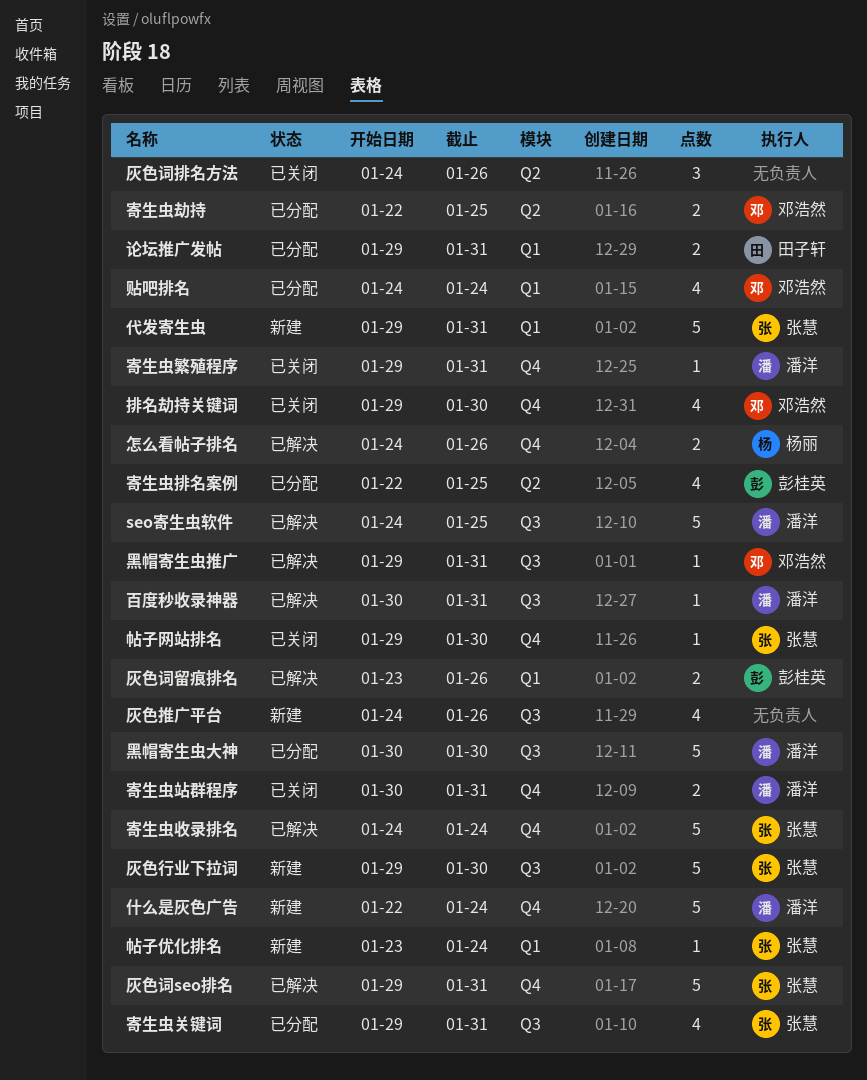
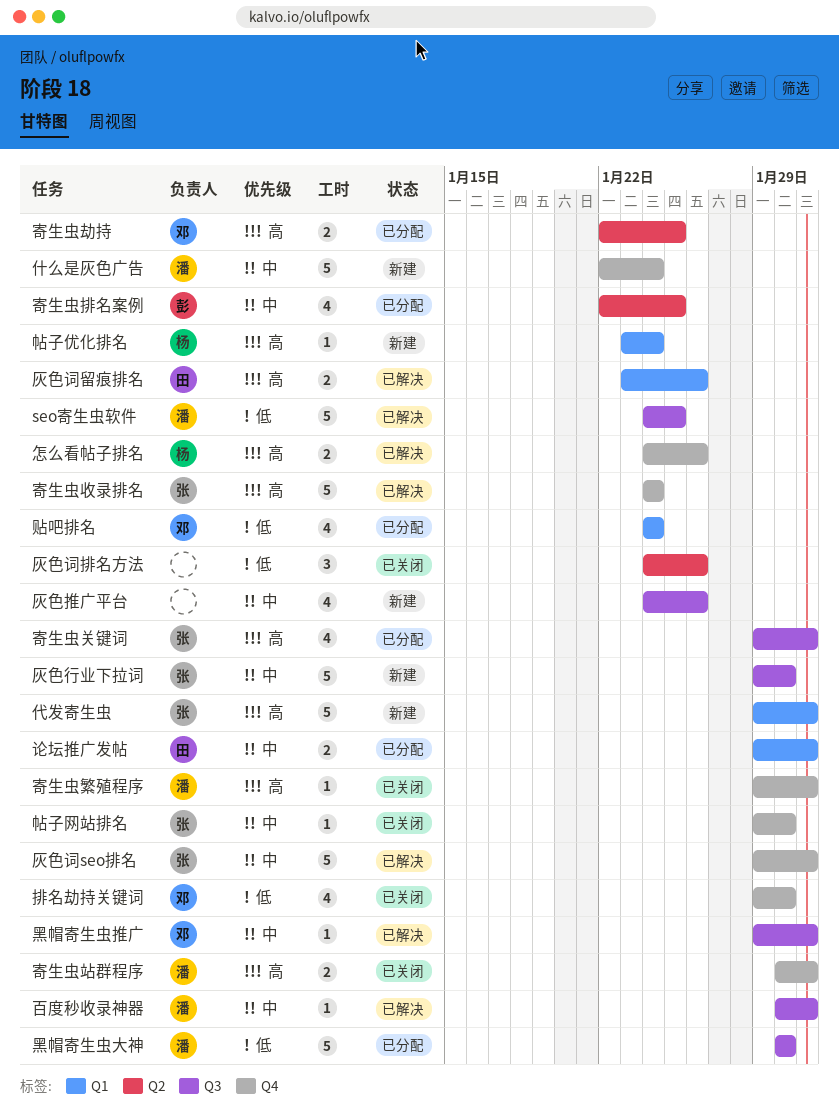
帖子优化排名, owner: 张慧 -> 杨丽
灰色词留痕排名, owner: 彭桂英 -> 田子轩

